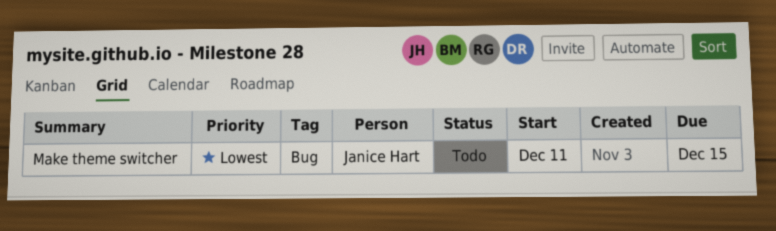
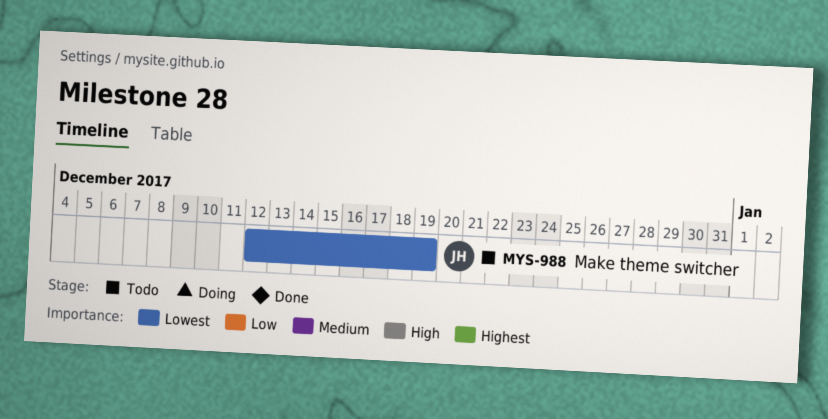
Make theme switcher, start: Dec 11 -> Dec 12
Make theme switcher, due: Dec 15 -> Dec 19

